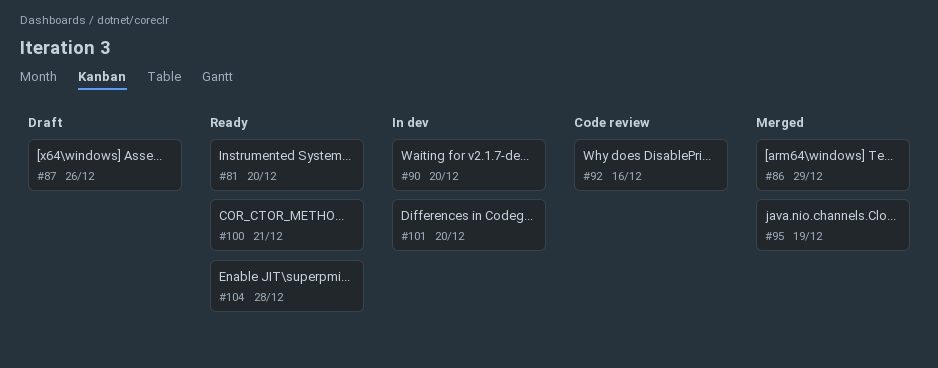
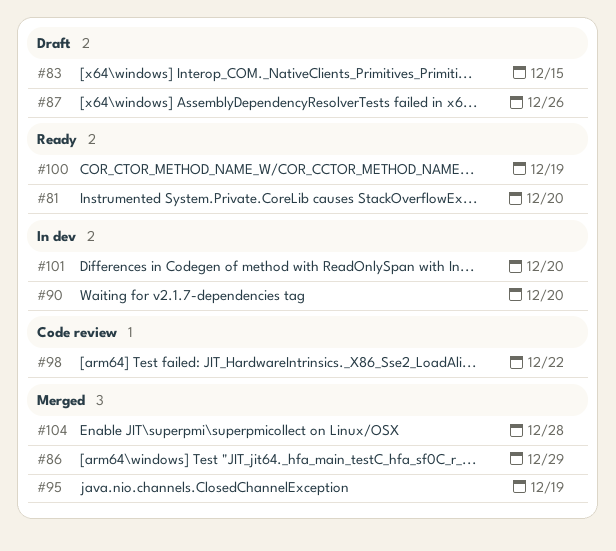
#83: none -> present
#92: present -> none
#98: none -> present
#100, due: Dec 21 -> Dec 19
#104, status: Ready -> Merged

